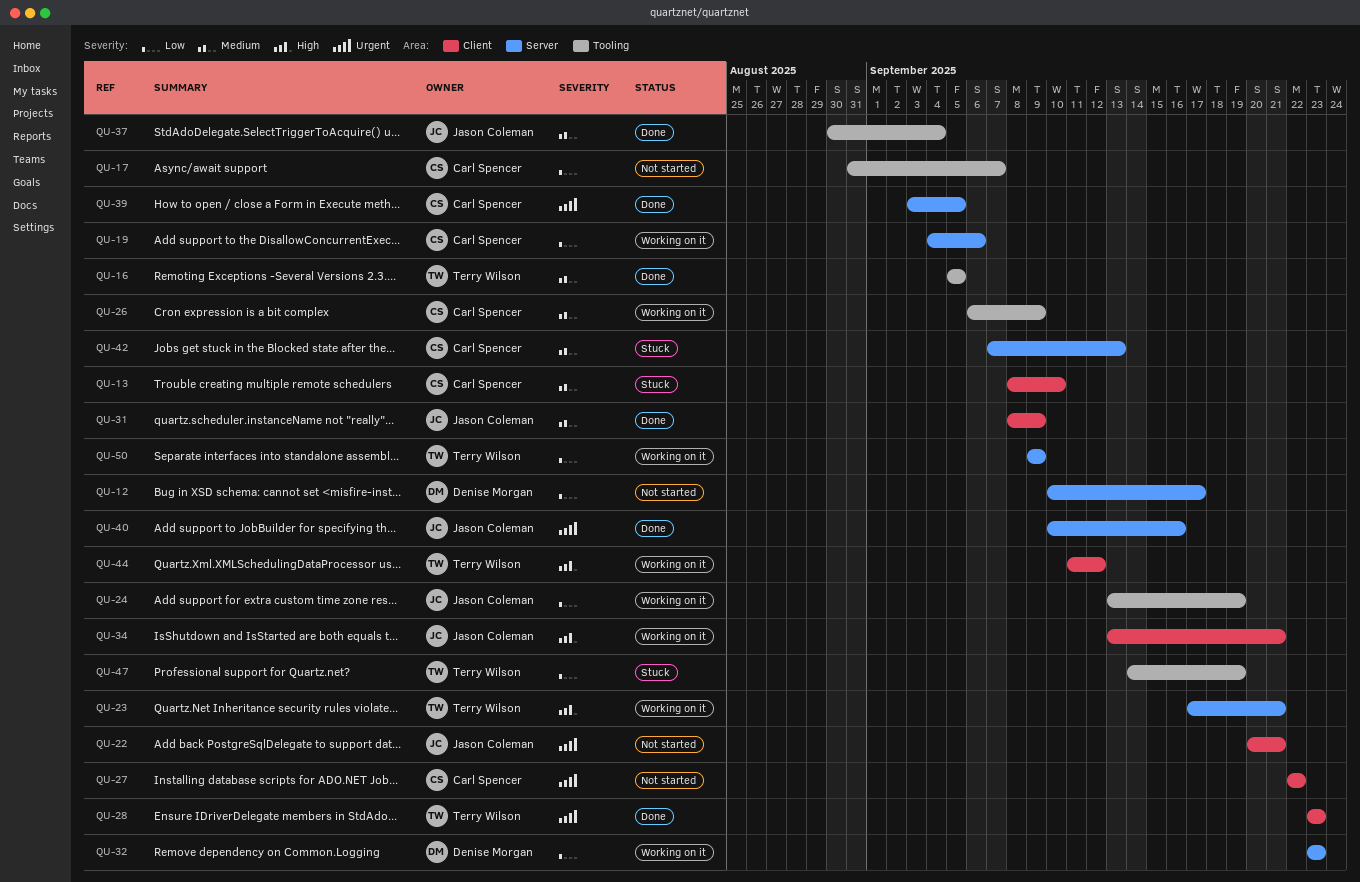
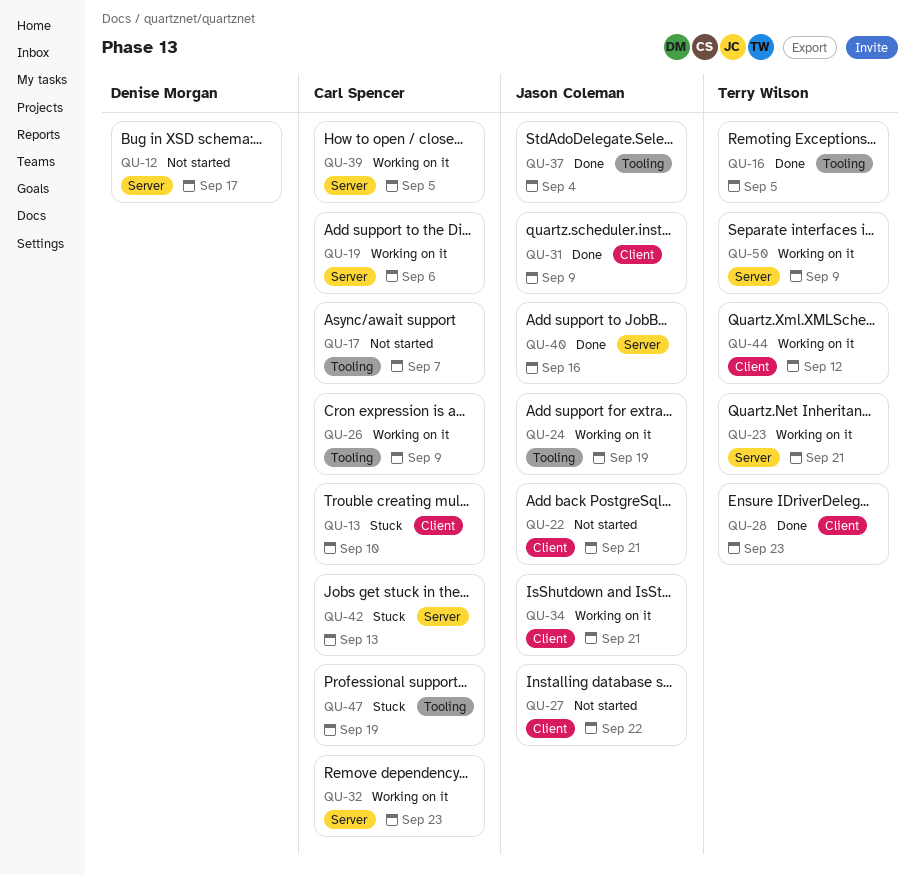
QU-27, owner: Carl Spencer -> Jason Coleman
QU-32, owner: Denise Morgan -> Carl Spencer
QU-39, status: Done -> Working on it
QU-47, owner: Terry Wilson -> Carl Spencer

